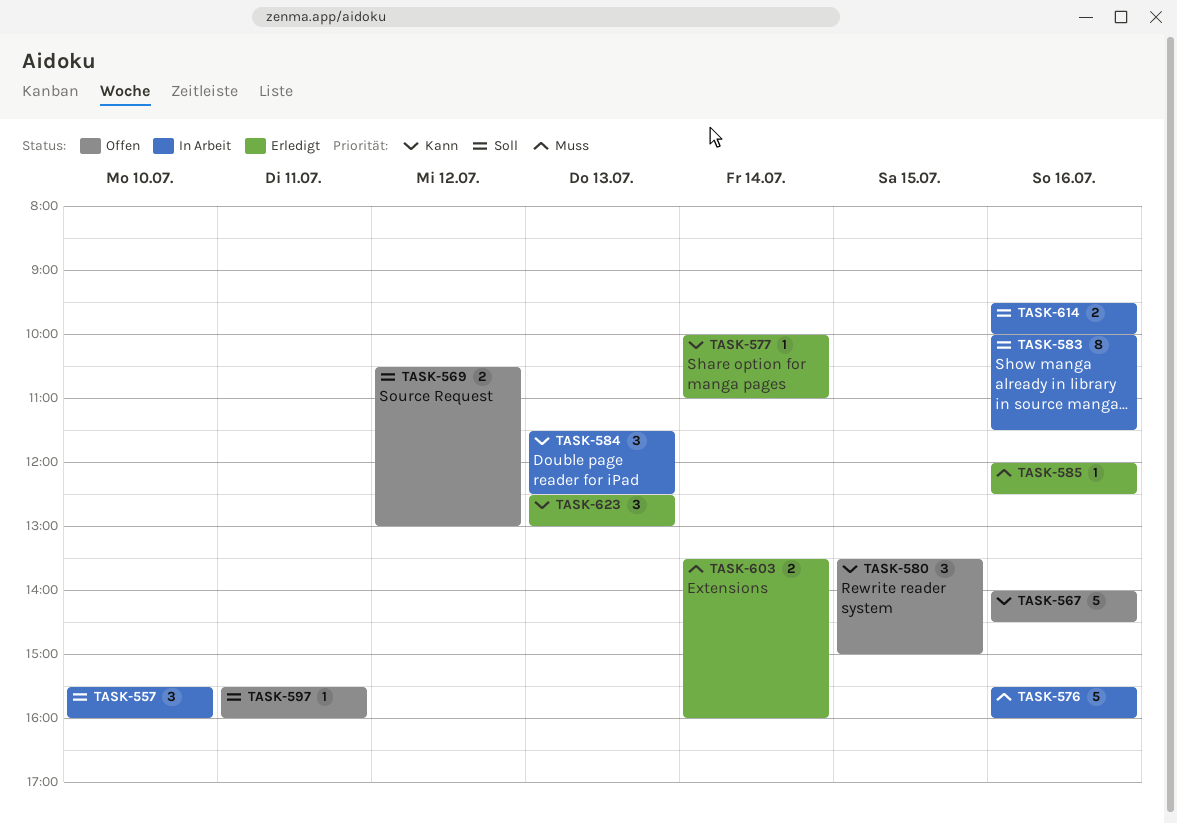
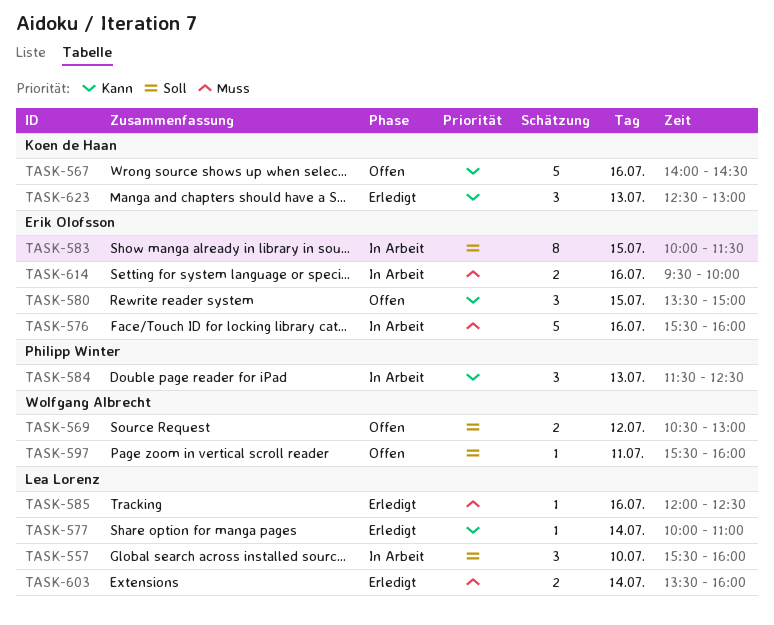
TASK-583, day: Jul 16 -> Jul 15
TASK-614, priority: Soll -> Muss

